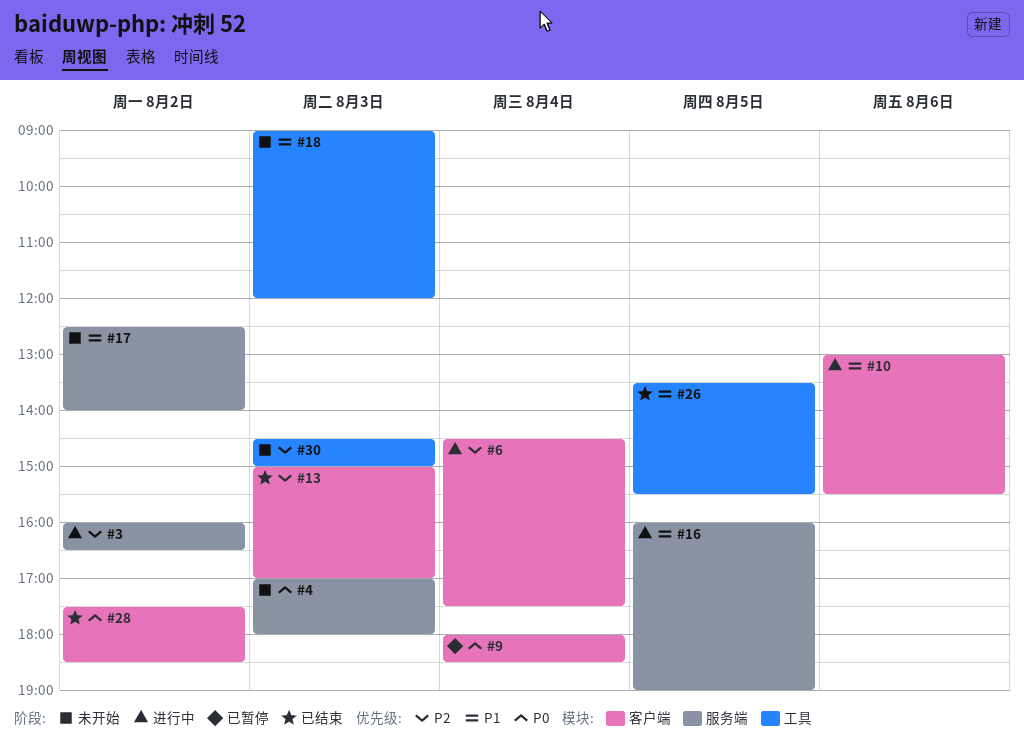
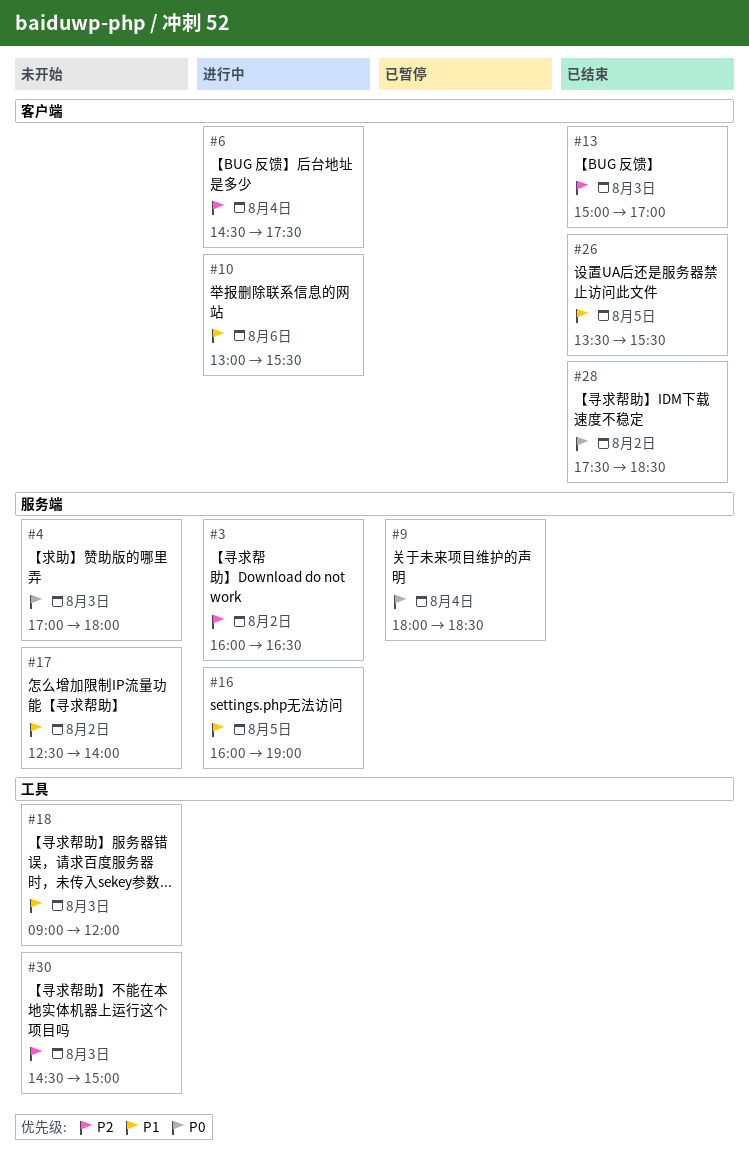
#9, label: 客户端 -> 服务端
#26, label: 工具 -> 客户端

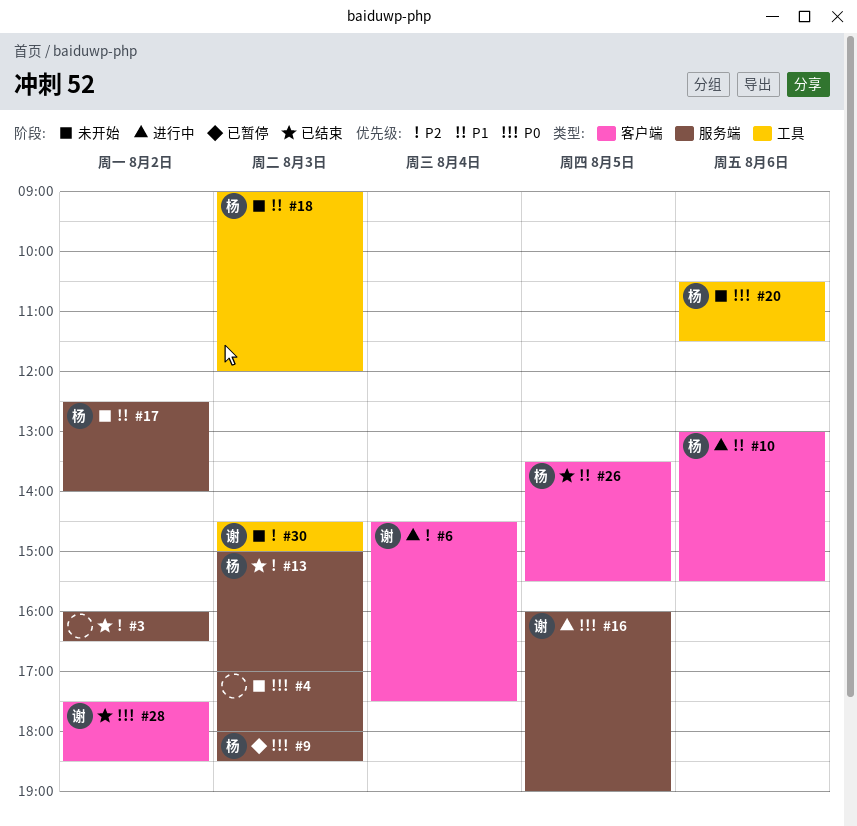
#3, status: 进行中 -> 已结束
#9, day: Aug 4 -> Aug 3
#13, label: 客户端 -> 服务端
#16, priority: P1 -> P0
#20: none -> present

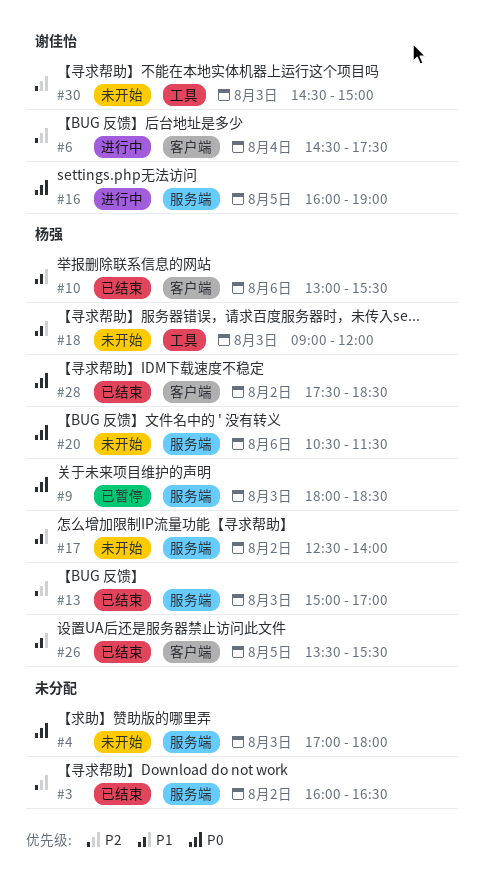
#10, status: 进行中 -> 已结束
#20, label: 工具 -> 服务端
#28, owner: 谢佳怡 -> 杨强

